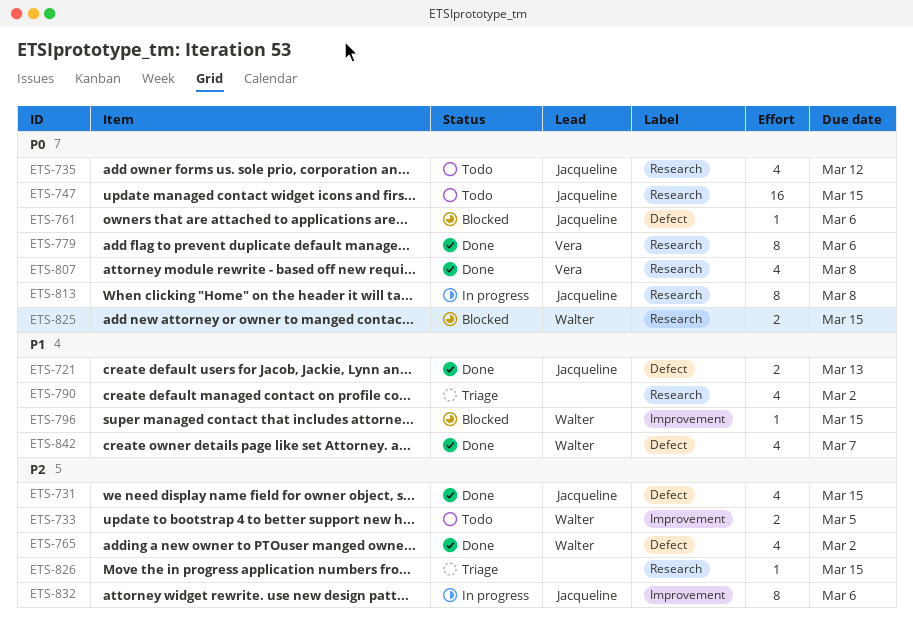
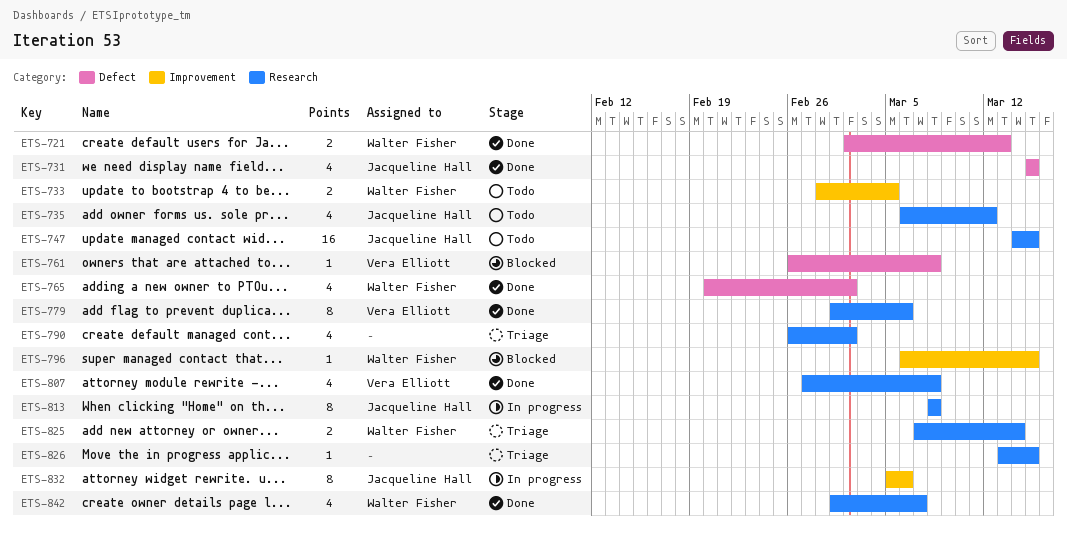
ETS-721, owner: Jacqueline Hall -> Walter Fisher
ETS-761, owner: Jacqueline Hall -> Vera Elliott
ETS-761, due: Mar 6 -> Mar 8
ETS-825, status: Blocked -> Triage
ETS-825, due: Mar 15 -> Mar 14
ETS-842, label: Defect -> Research

